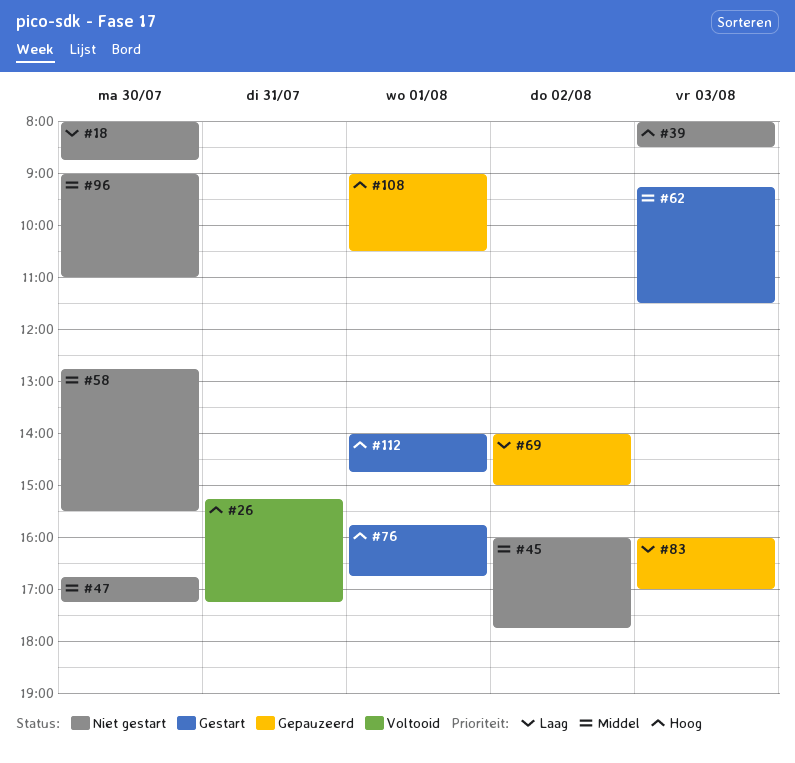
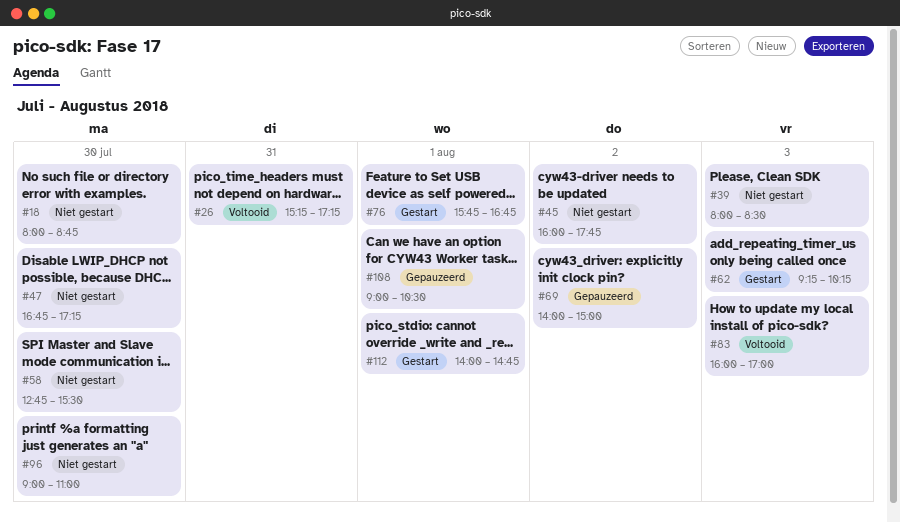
#62, ends: 11:30 -> 10:15
#83, status: Gepauzeerd -> Voltooid

